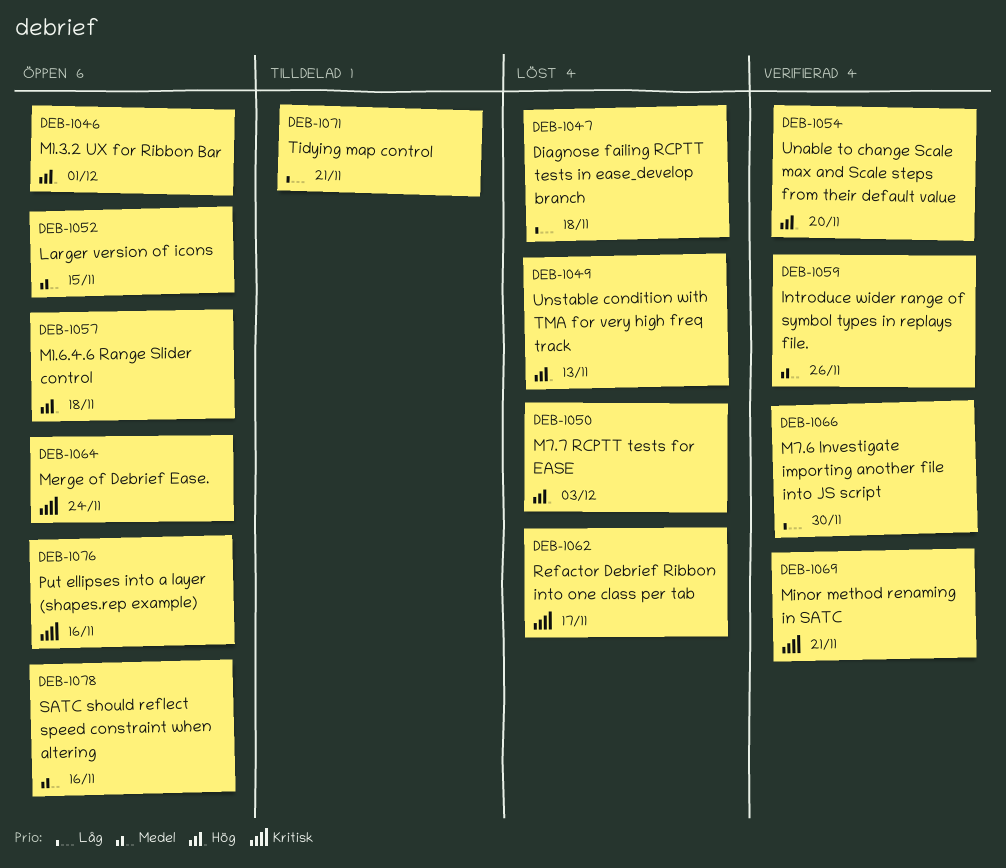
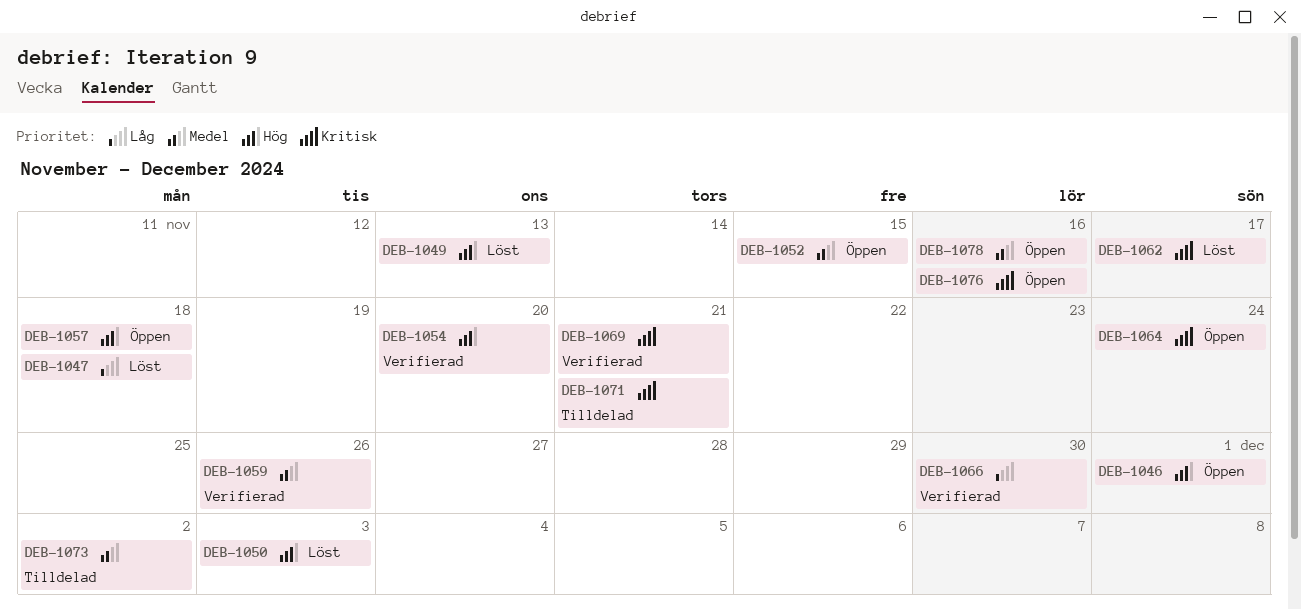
DEB-1071, priority: Låg -> Kritisk
DEB-1073: none -> present

